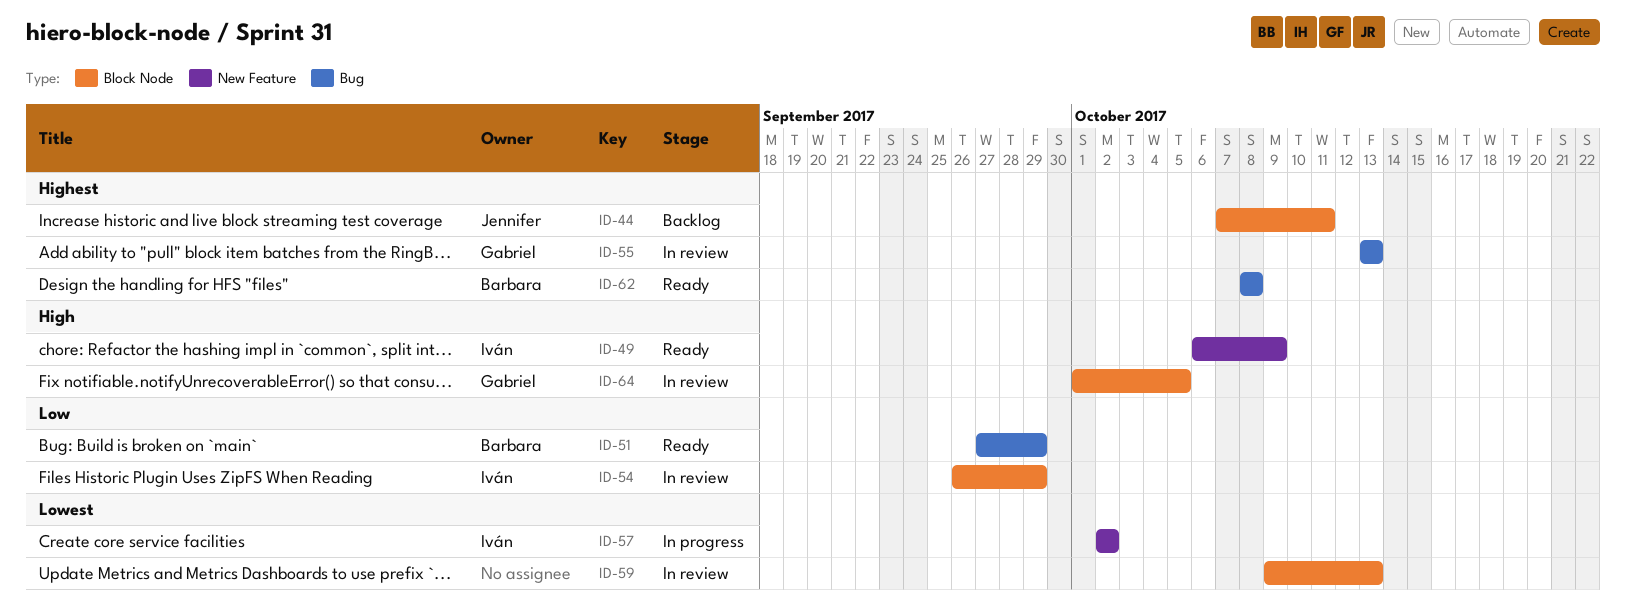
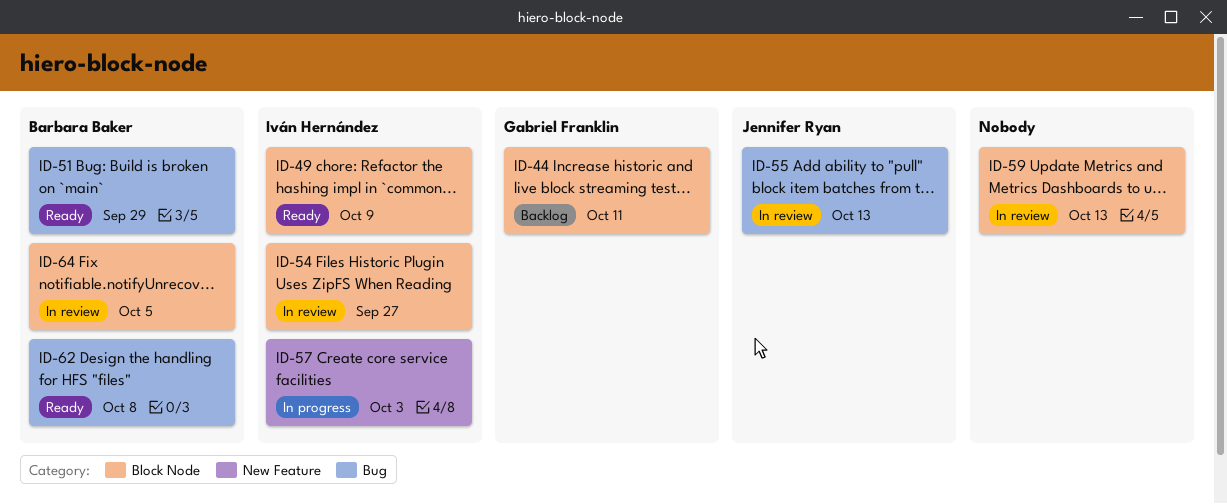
ID-44, owner: Jennifer Ryan -> Gabriel Franklin
ID-49, label: New Feature -> Block Node
ID-54, due: Sep 29 -> Sep 27
ID-55, owner: Gabriel Franklin -> Jennifer Ryan
ID-57, due: Oct 2 -> Oct 3
ID-64, owner: Gabriel Franklin -> Barbara Baker

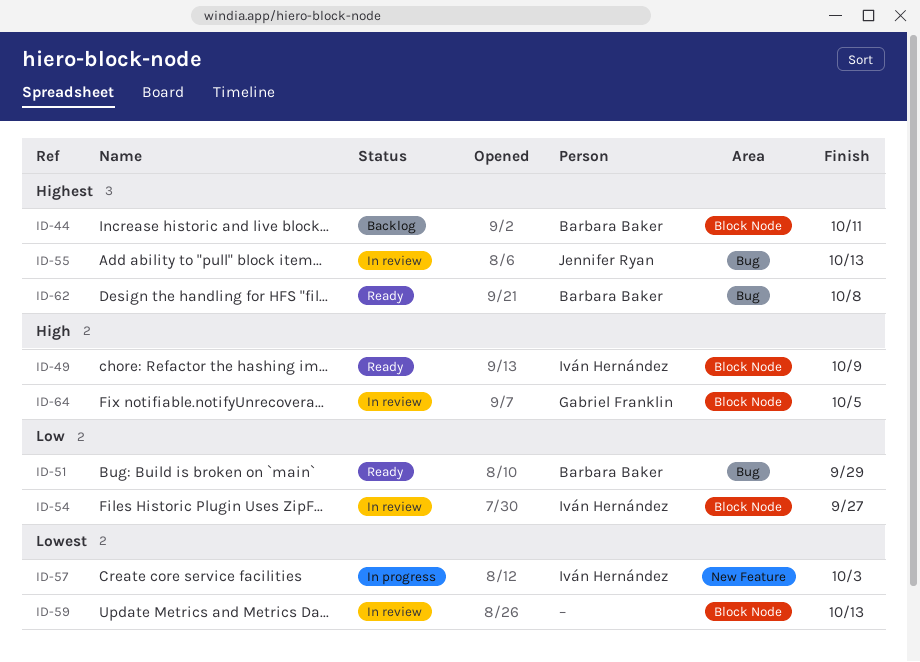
ID-44, owner: Gabriel Franklin -> Barbara Baker
ID-64, owner: Barbara Baker -> Gabriel Franklin

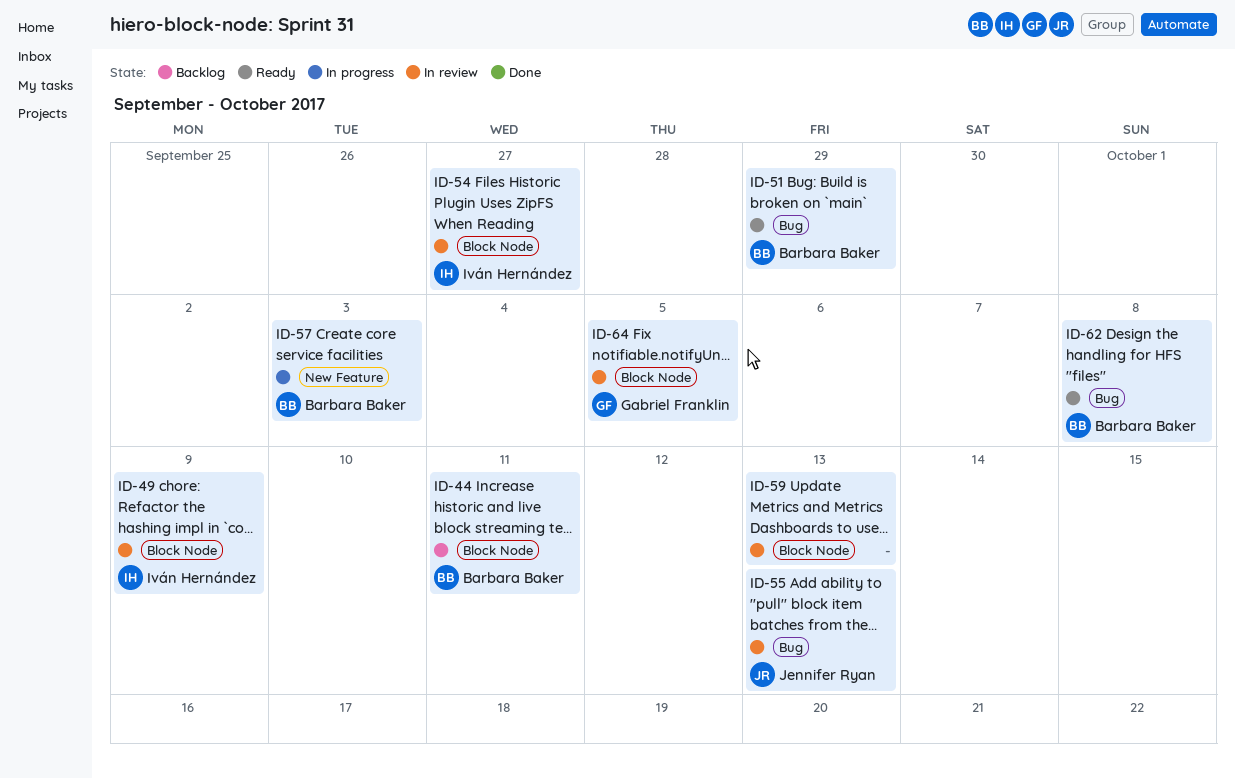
ID-49, status: Ready -> In review
ID-57, owner: Iván Hernández -> Barbara Baker

